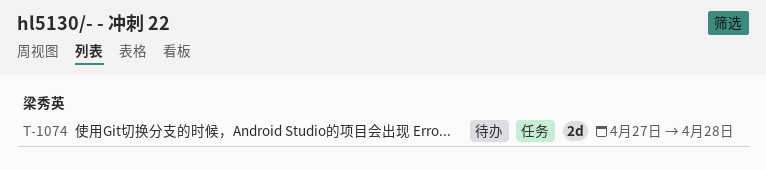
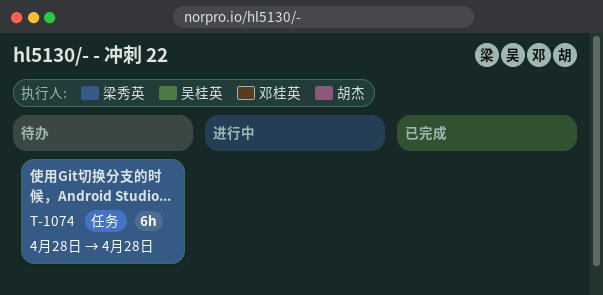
T-1074, estimate: 2d -> 6h
T-1074, start: Apr 27 -> Apr 28

